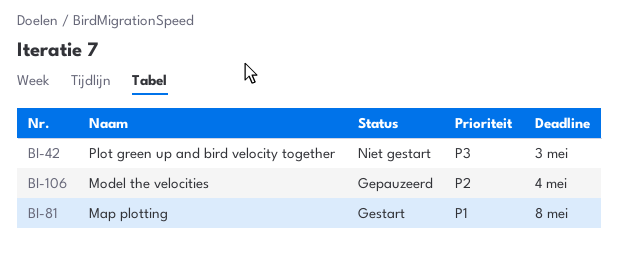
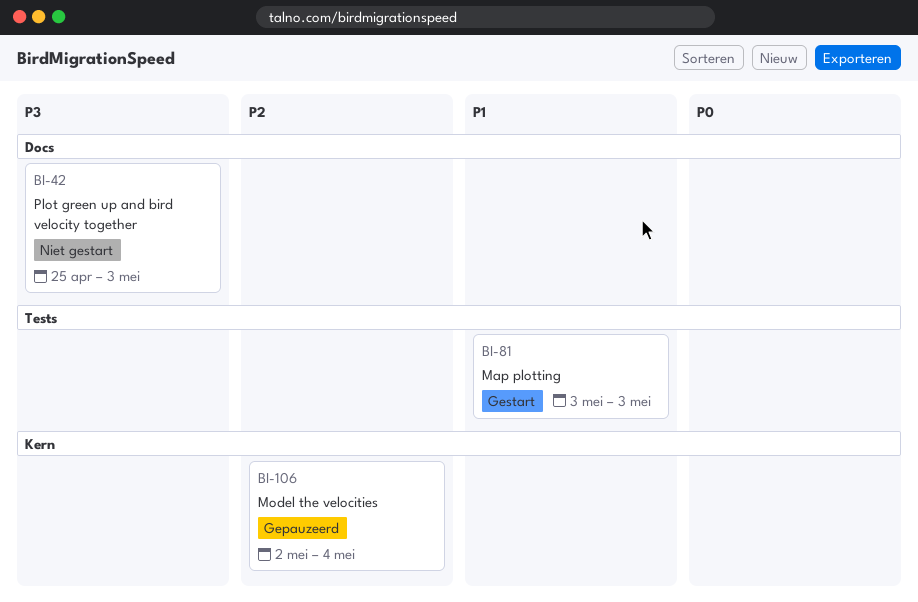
BI-81, due: May 8 -> May 3

